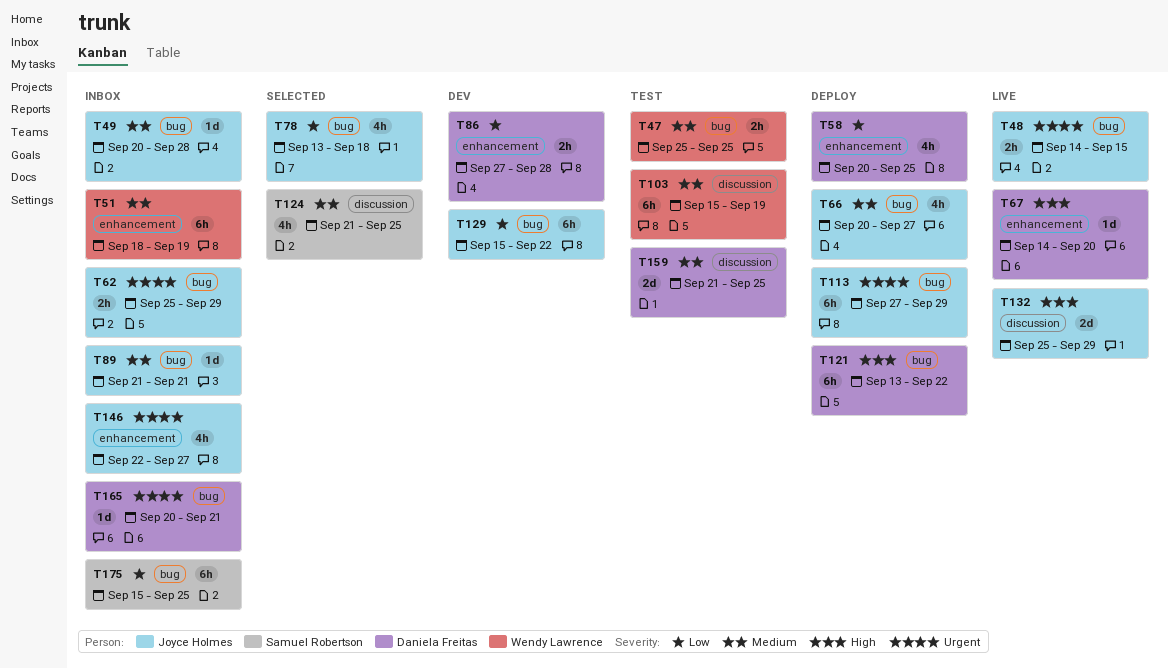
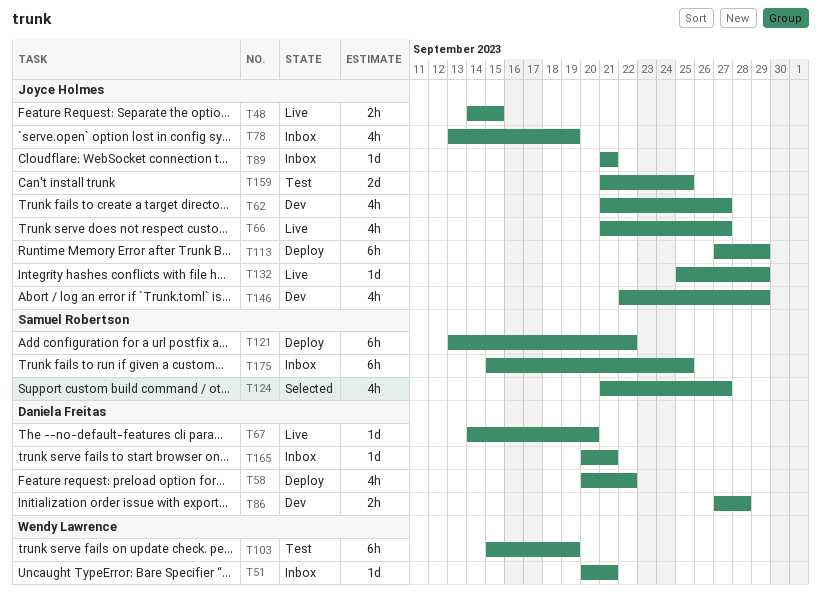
T47: present -> none
T49: present -> none
T51, estimate: 6h -> 1d
T51, start: Sep 18 -> Sep 20
T51, due: Sep 19 -> Sep 21
T58, due: Sep 25 -> Sep 22
T62, status: Inbox -> Dev
T62, estimate: 2h -> 4h
T62, start: Sep 25 -> Sep 21
T62, due: Sep 29 -> Sep 27
T66, status: Deploy -> Live
T66, start: Sep 20 -> Sep 21
T78, status: Selected -> Inbox
T78, due: Sep 18 -> Sep 19
T121, owner: Daniela Freitas -> Samuel Robertson
T124, due: Sep 25 -> Sep 27
T129: present -> none
T132, estimate: 2d -> 1d
T146, status: Inbox -> Dev
T146, due: Sep 27 -> Sep 29
T159, owner: Daniela Freitas -> Joyce Holmes

